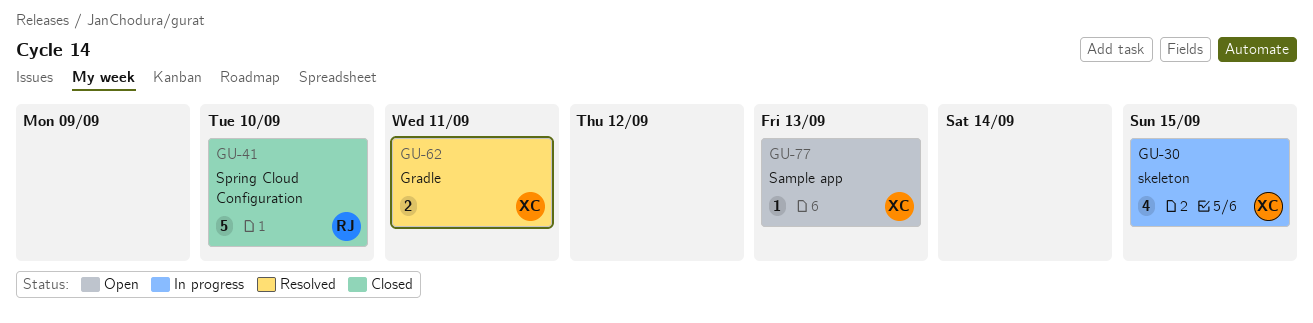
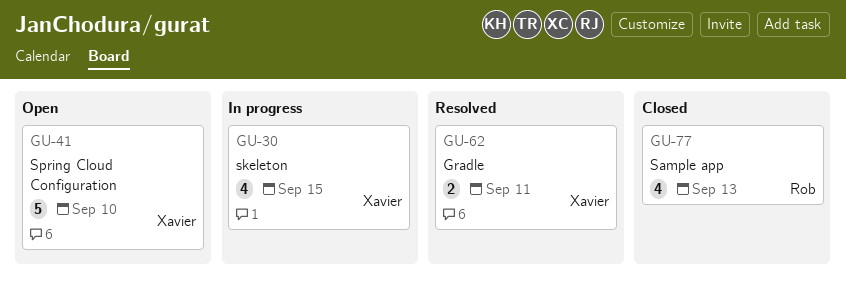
GU-41, status: Closed -> Open
GU-41, owner: Rob -> Xavier
GU-77, status: Open -> Closed
GU-77, owner: Xavier -> Rob
GU-77, estimate: 1 -> 4

